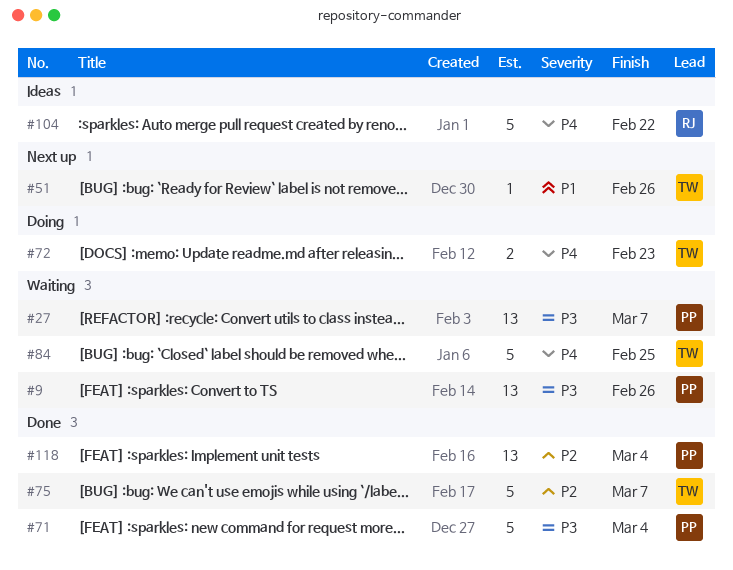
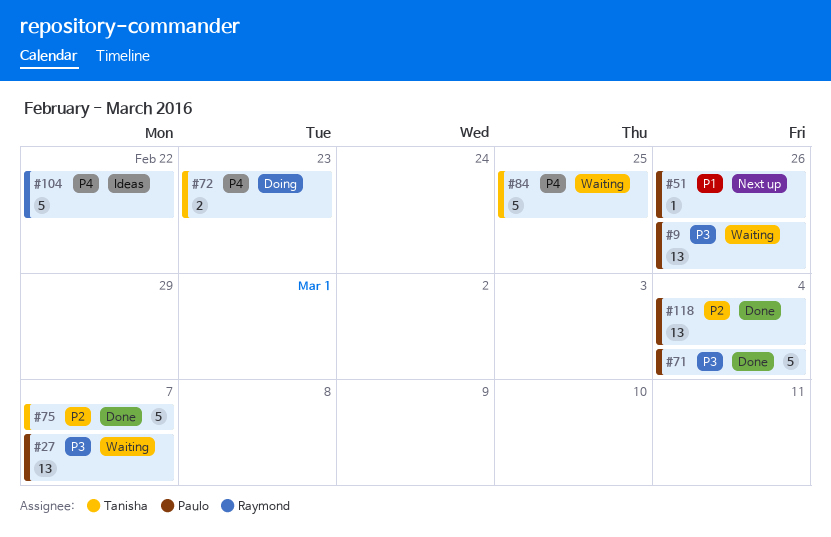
#51, owner: Tanisha -> Paulo

